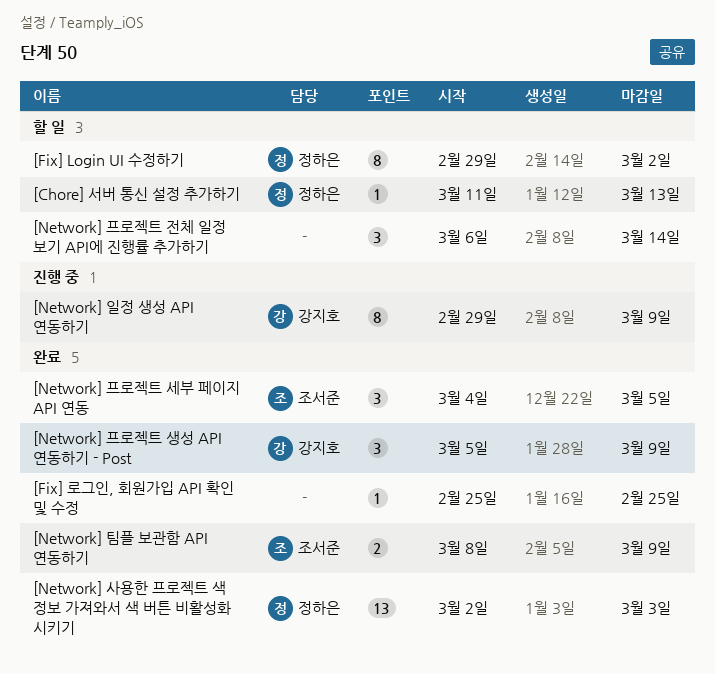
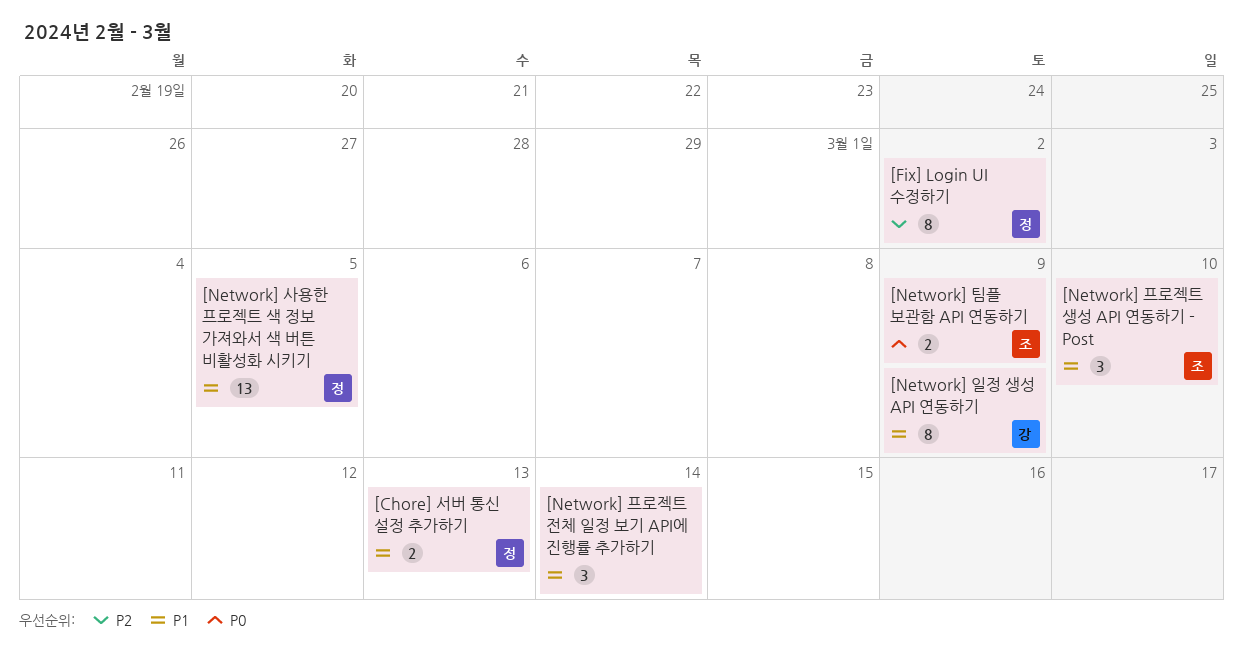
[Chore] 서버 통신 설정 추가하기, estimate: 1 -> 2
[Fix] 로그인, 회원가입 API 확인 및 수정: present -> none
[Network] 사용한 프로젝트 색 정보 가져와서 색 버튼 비활성화 시키기, due: Mar 3 -> Mar 5
[Network] 프로젝트 생성 API 연동하기 - Post, owner: 강지호 -> 조서준
[Network] 프로젝트 생성 API 연동하기 - Post, due: Mar 9 -> Mar 10
[Network] 프로젝트 세부 페이지 API 연동: present -> none

